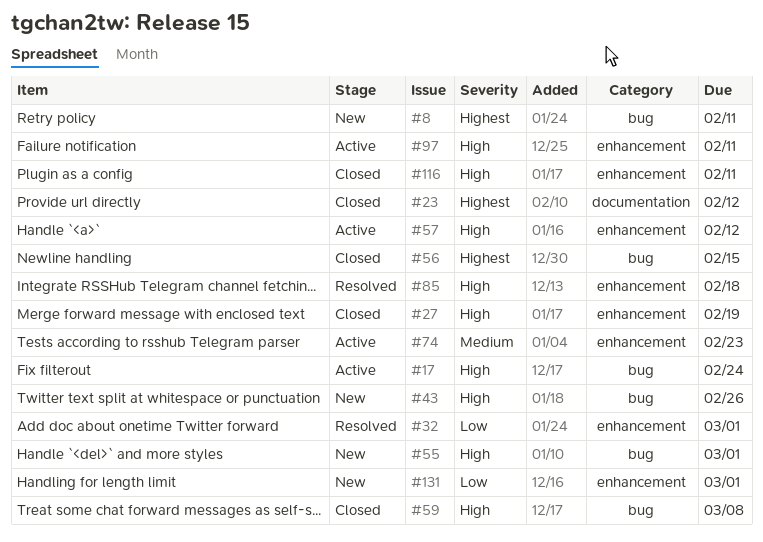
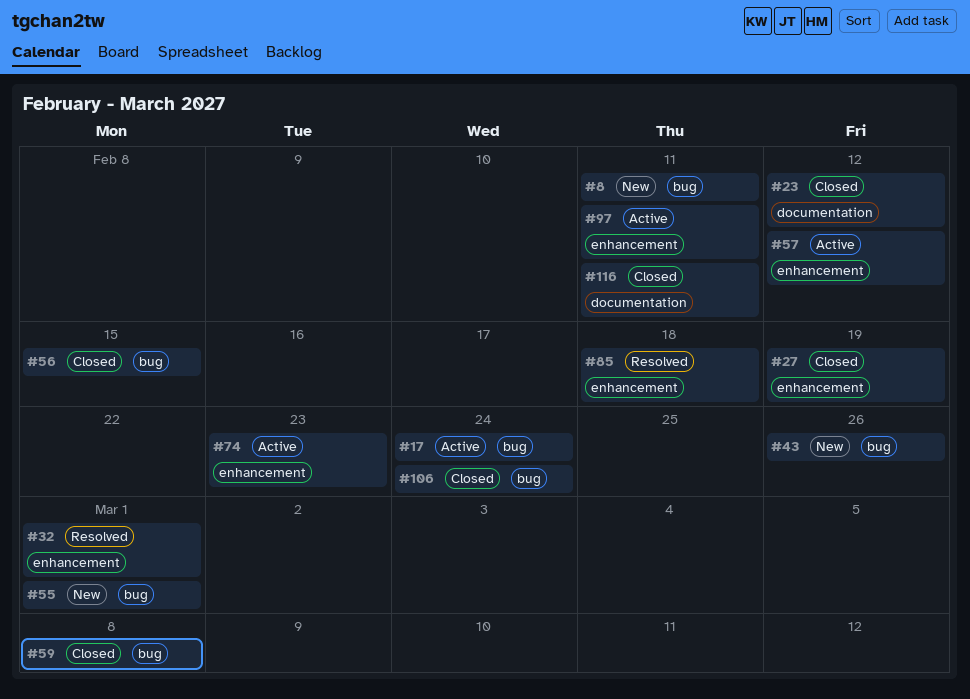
#106: none -> present
#116, label: enhancement -> documentation
#131: present -> none

